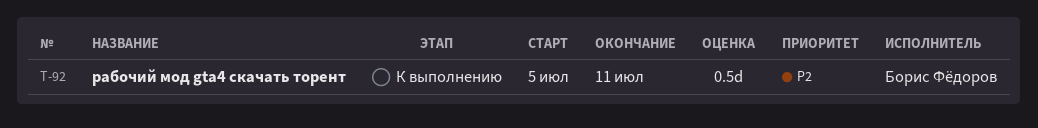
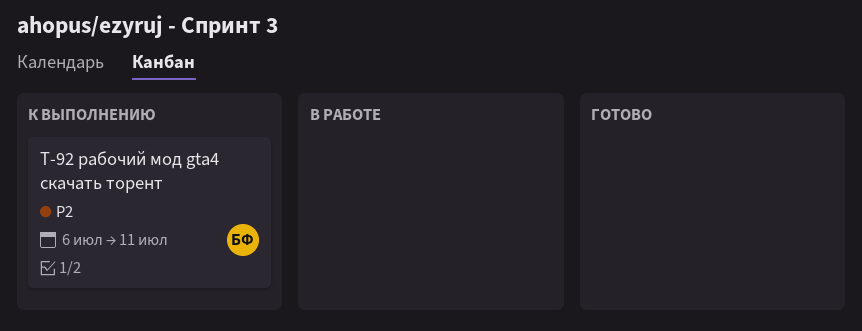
T-92, start: Jul 5 -> Jul 6

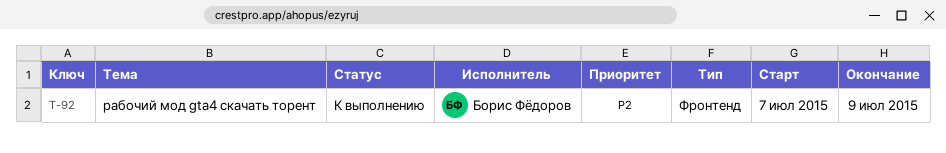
T-92, start: Jul 6 -> Jul 7
T-92, due: Jul 11 -> Jul 9

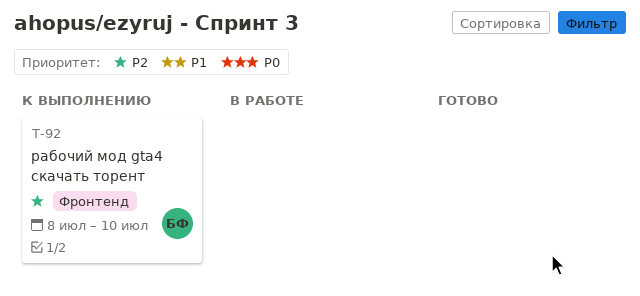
T-92, start: Jul 7 -> Jul 8
T-92, due: Jul 9 -> Jul 10

